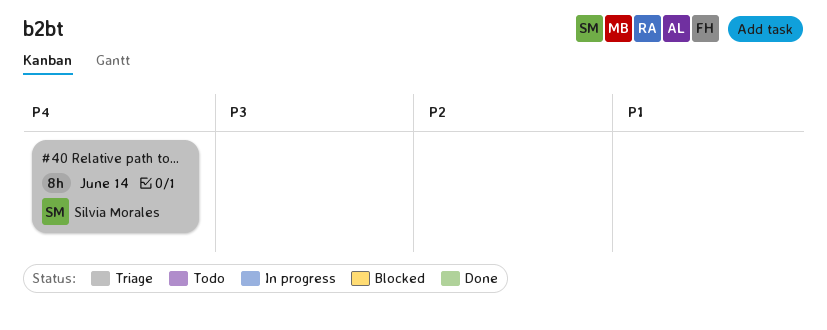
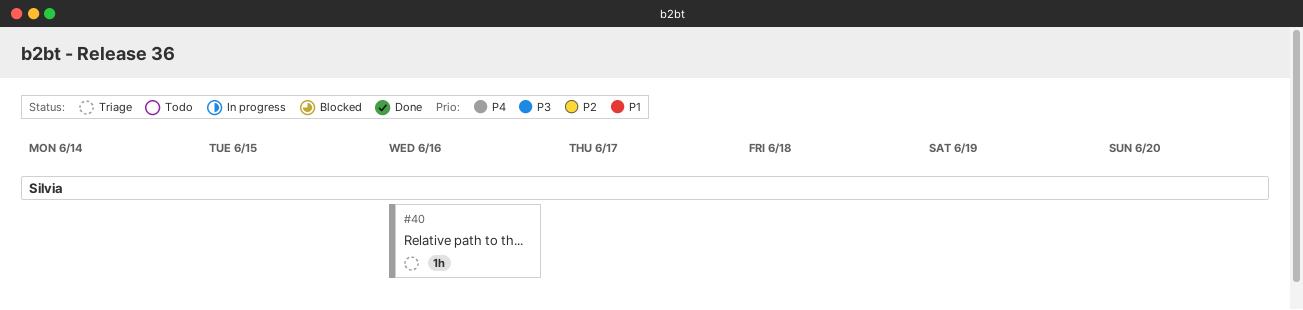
#40, estimate: 8h -> 1h
#40, due: Jun 14 -> Jun 16

